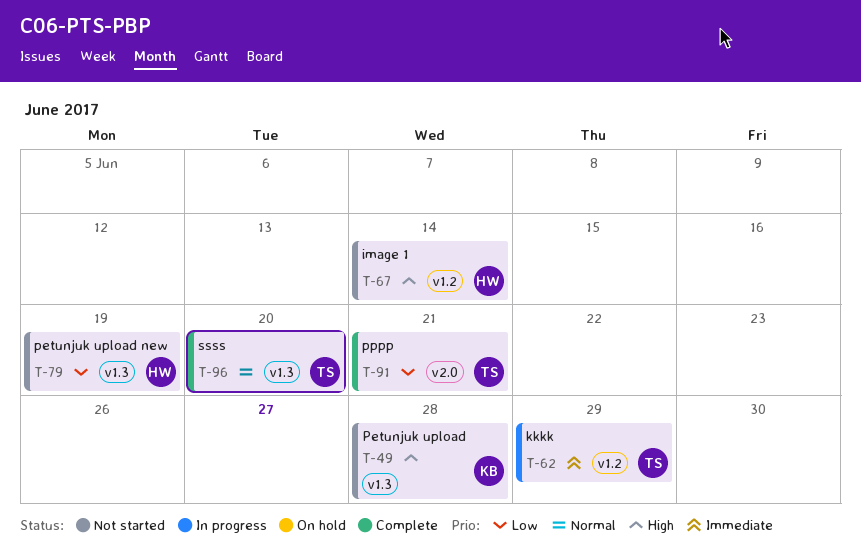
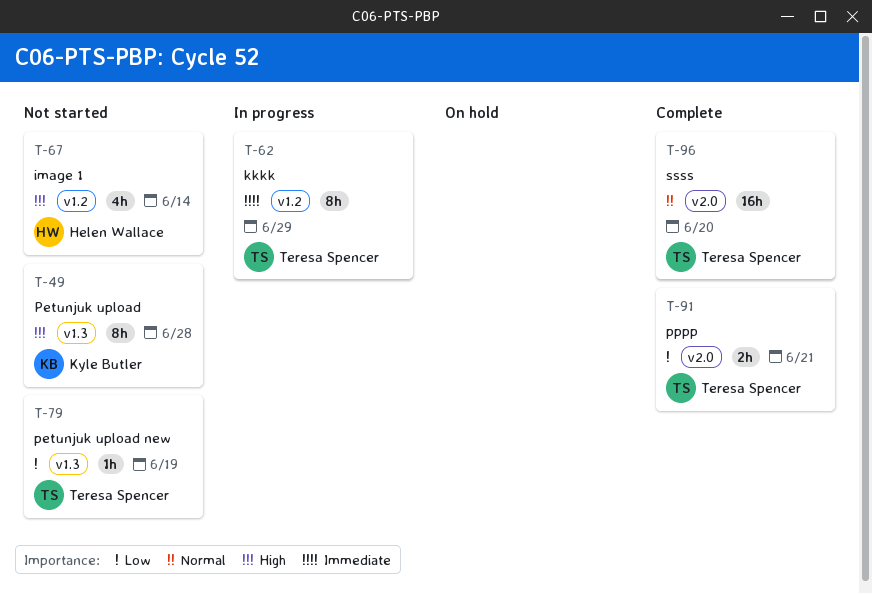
T-79, owner: Helen Wallace -> Teresa Spencer
T-96, label: v1.3 -> v2.0

